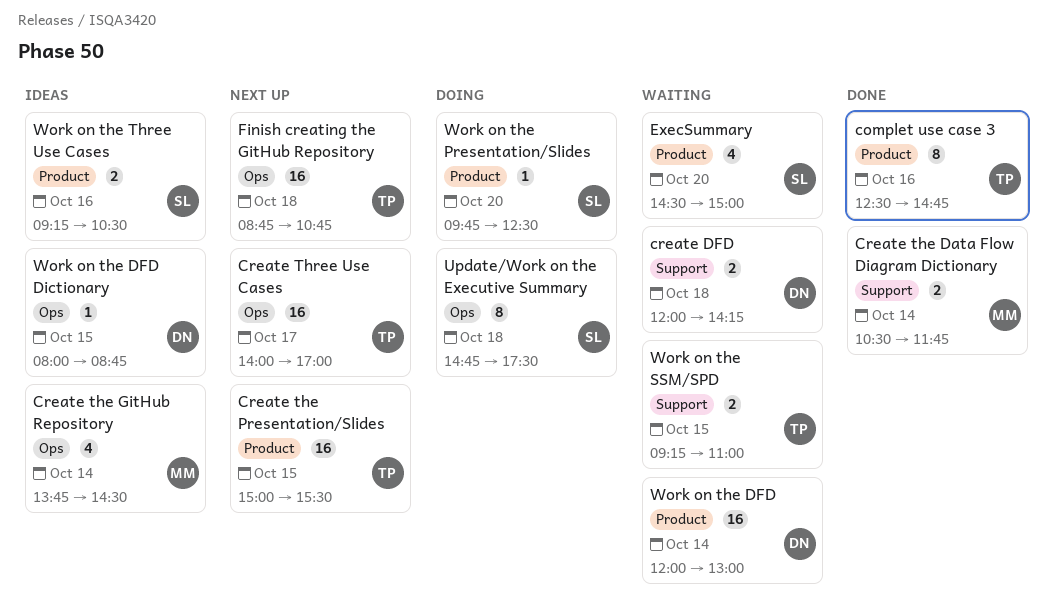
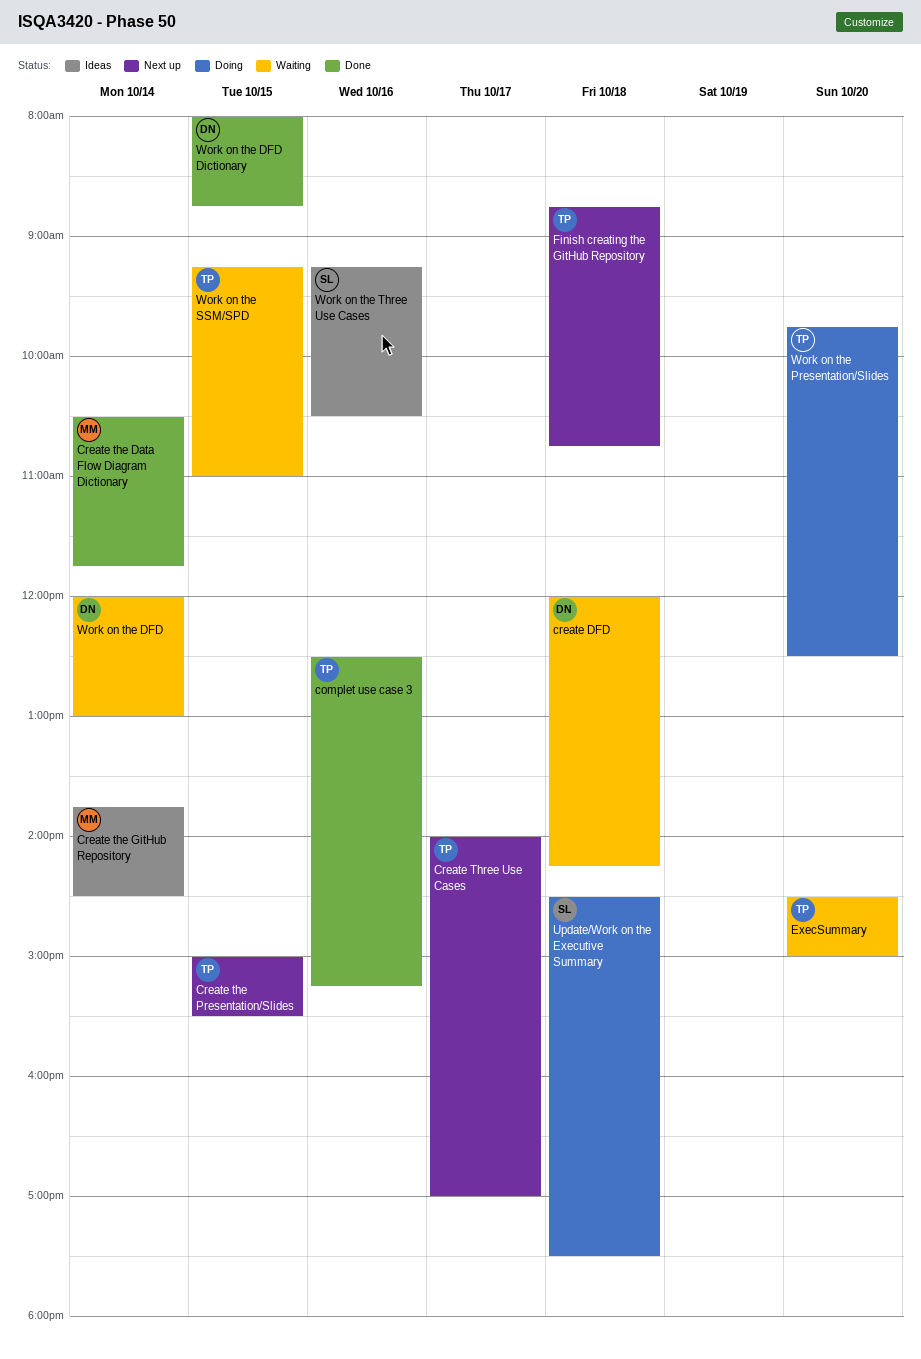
complet use case 3, ends: 14:45 -> 15:15
ExecSummary, owner: SL -> TP
Update/Work on the Executive Summary, begins: 14:45 -> 14:30
Work on the DFD Dictionary, status: Ideas -> Done
Work on the Presentation/Slides, owner: SL -> TP

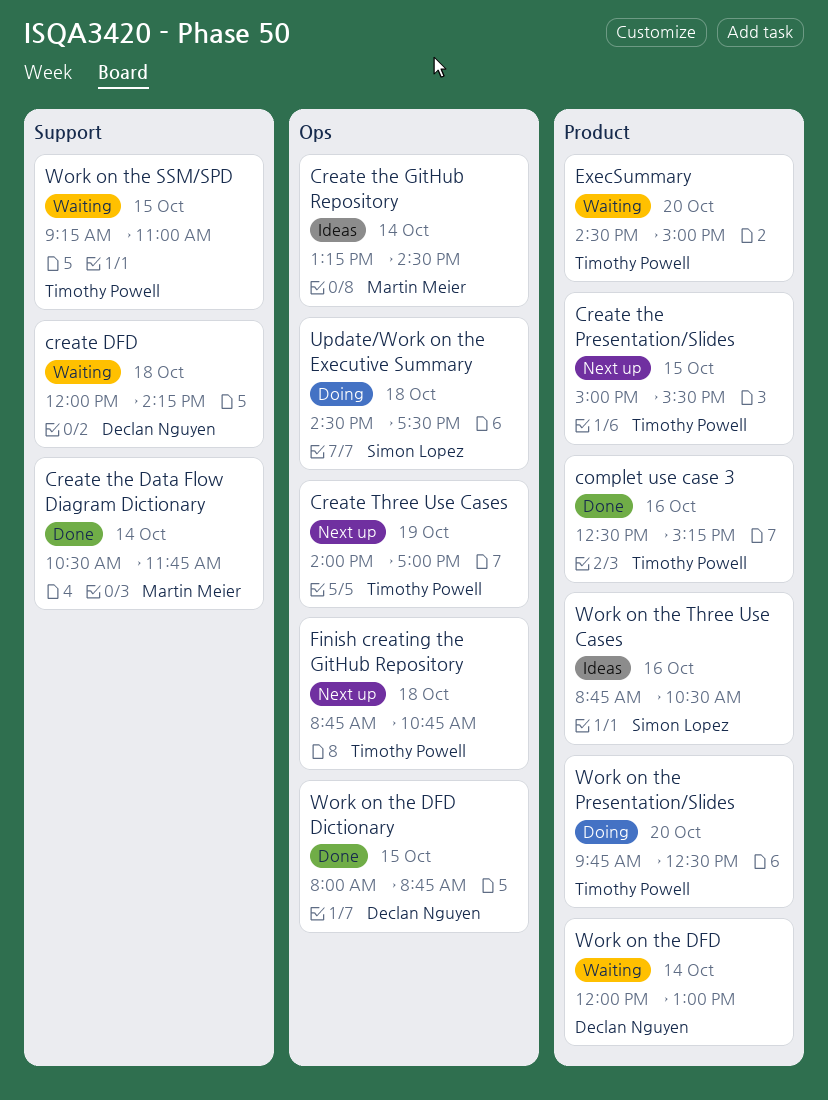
Create the GitHub Repository, begins: 13:45 -> 13:15
Create Three Use Cases, day: Oct 17 -> Oct 19
Work on the Three Use Cases, begins: 09:15 -> 08:45

